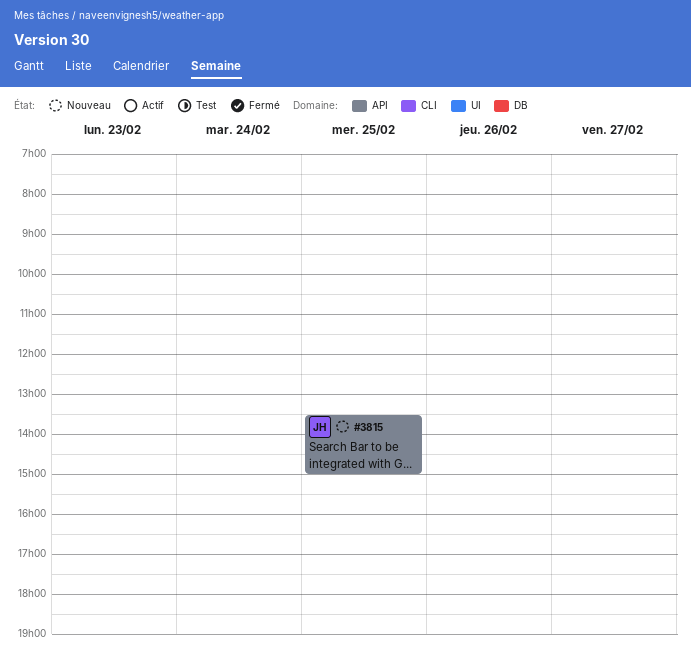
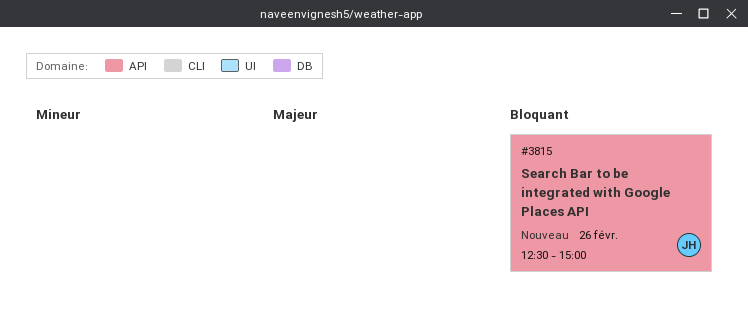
#3815, day: Feb 25 -> Feb 26
#3815, begins: 13:30 -> 12:30

